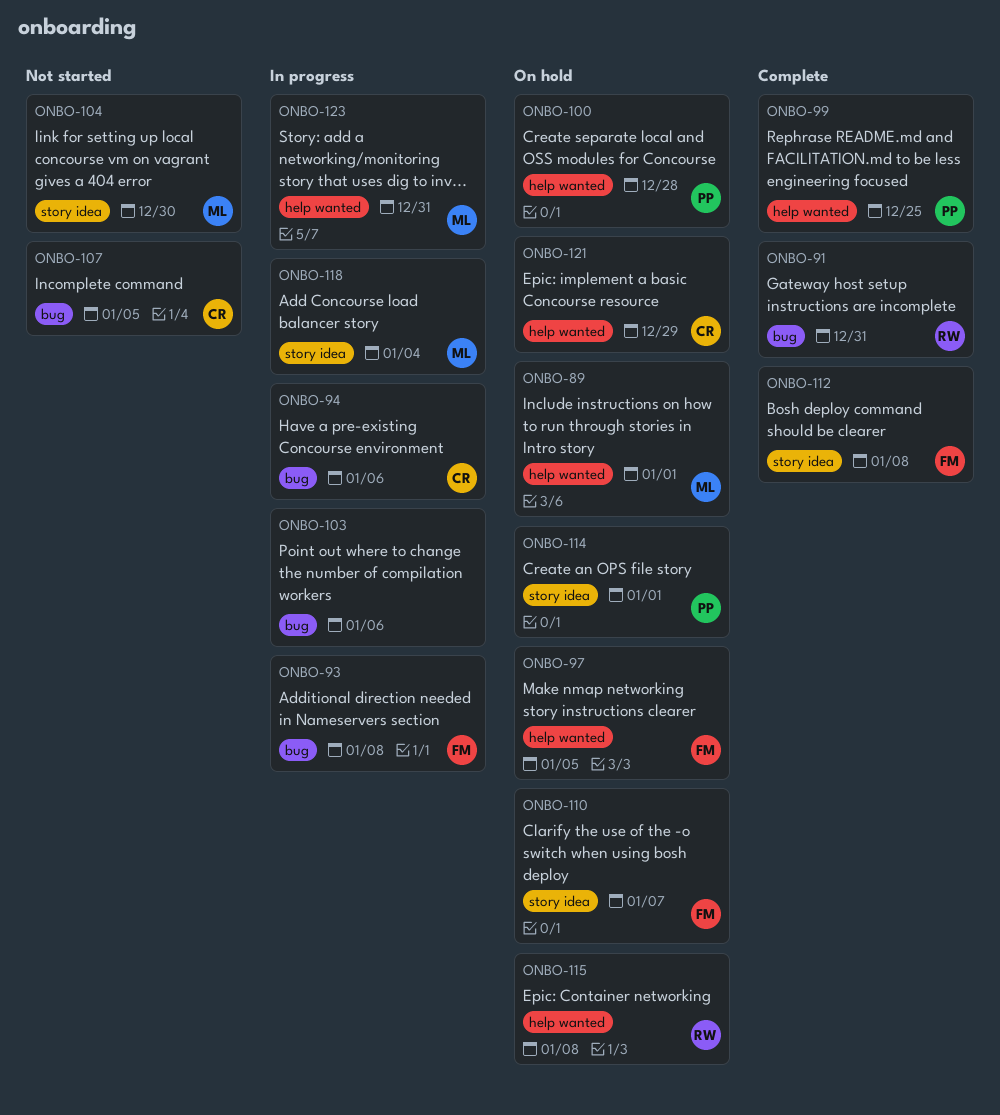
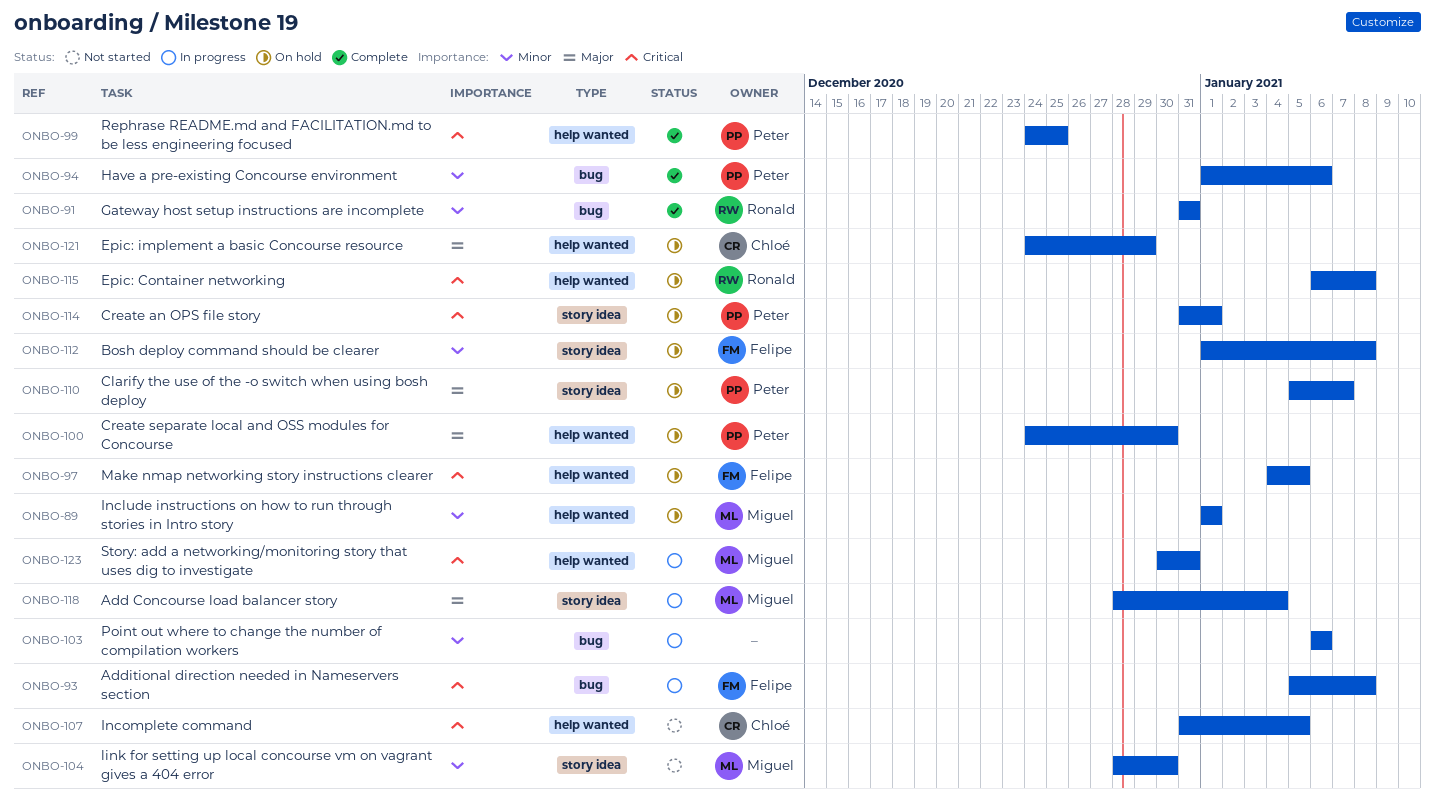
ONBO-94, status: In progress -> Complete
ONBO-94, owner: Chloé -> Peter
ONBO-100, due: Dec 28 -> Dec 30
ONBO-107, label: bug -> help wanted
ONBO-110, owner: Felipe -> Peter
ONBO-112, status: Complete -> On hold

